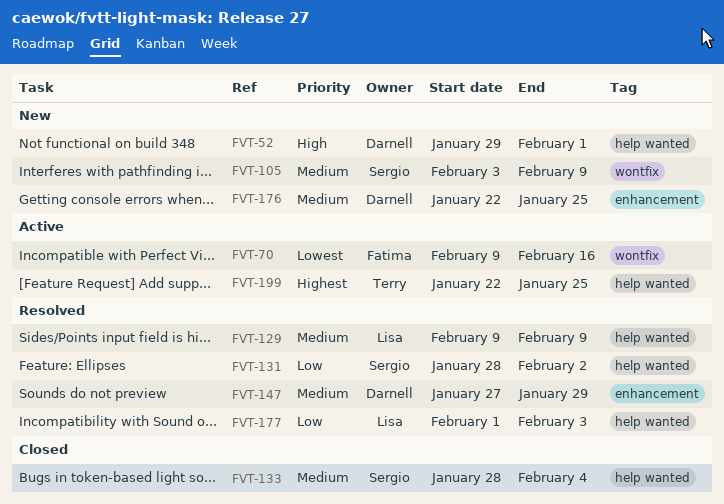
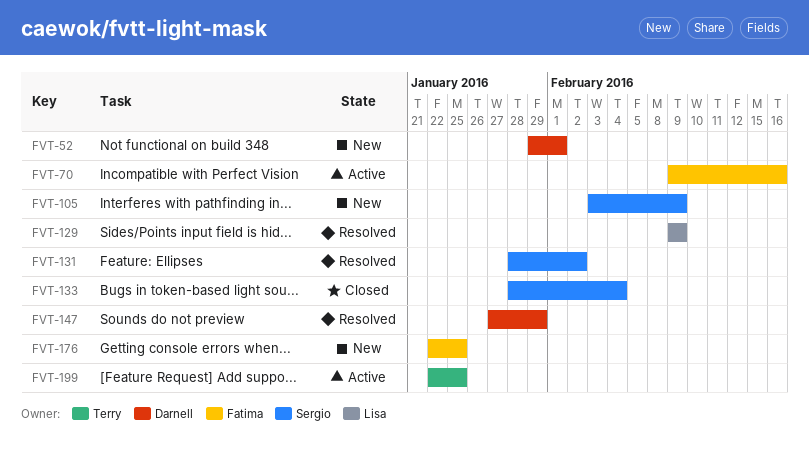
FVT-176, owner: Darnell -> Fatima
FVT-177: present -> none

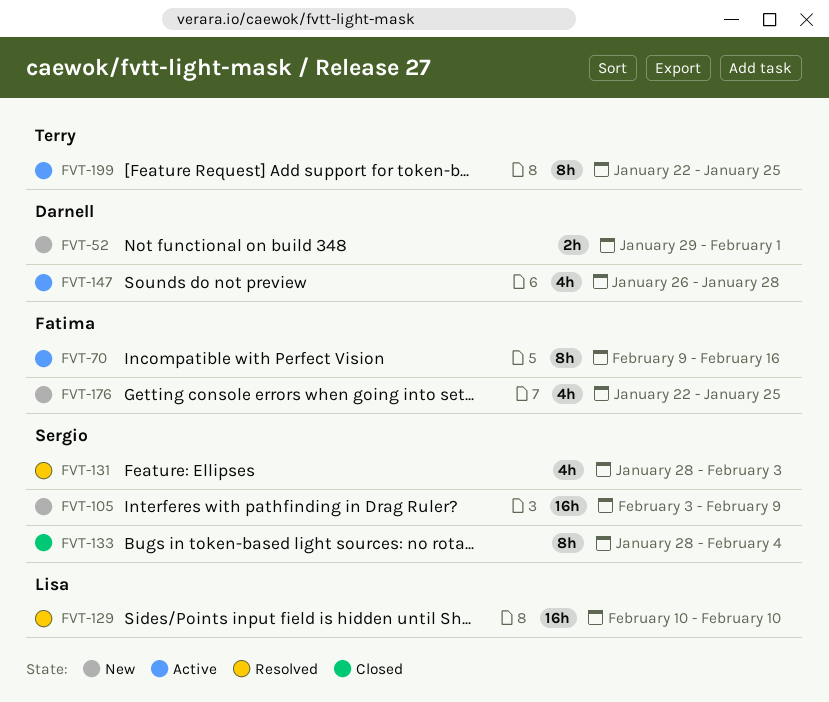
FVT-129, start: Feb 9 -> Feb 10
FVT-129, due: Feb 9 -> Feb 10
FVT-131, due: Feb 2 -> Feb 3
FVT-147, status: Resolved -> Active
FVT-147, start: Jan 27 -> Jan 26
FVT-147, due: Jan 29 -> Jan 28

